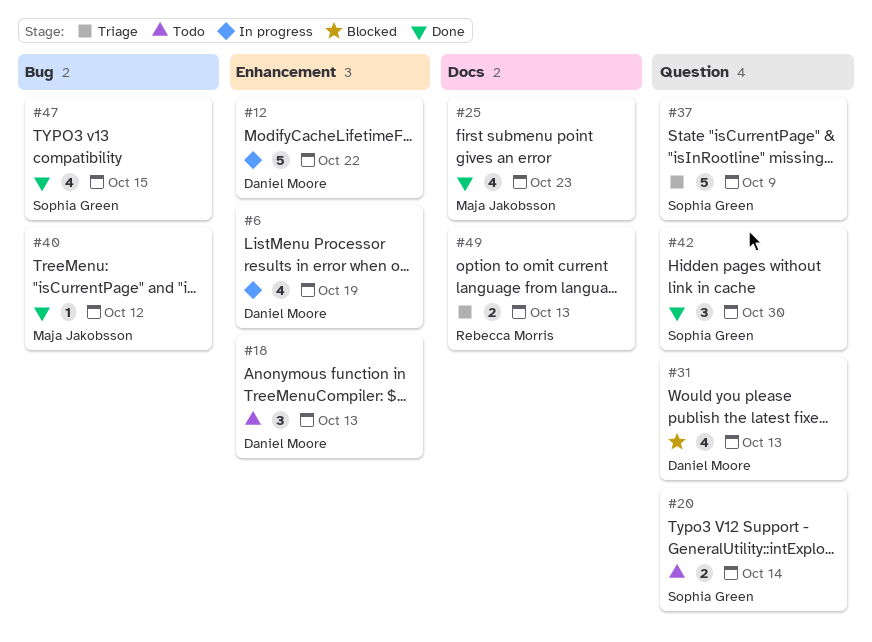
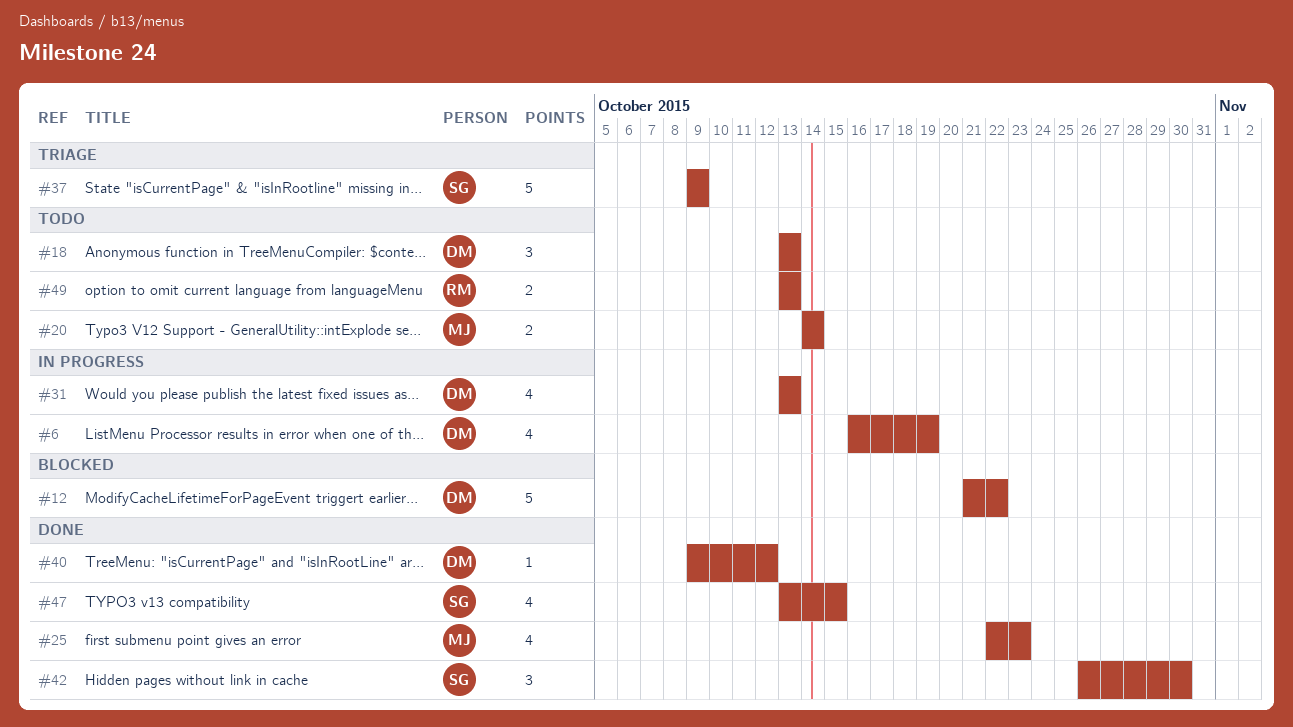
#12, status: In progress -> Blocked
#20, owner: Sophia Green -> Maja Jakobsson
#31, status: Blocked -> In progress
#40, owner: Maja Jakobsson -> Daniel Moore
#49, status: Triage -> Todo

